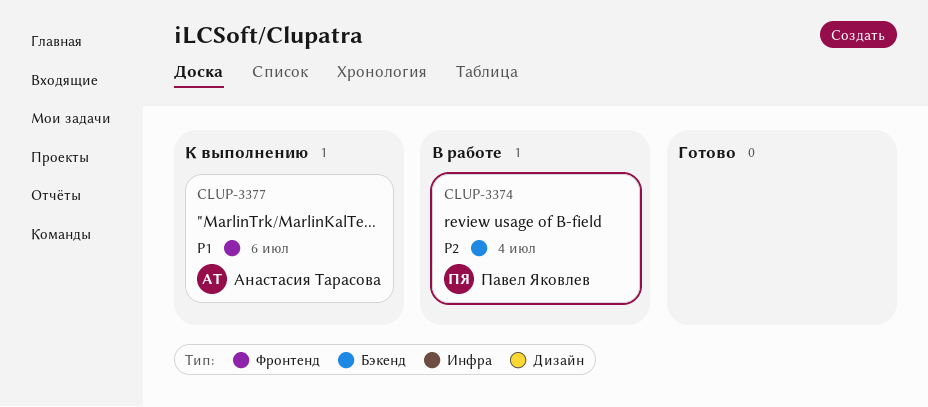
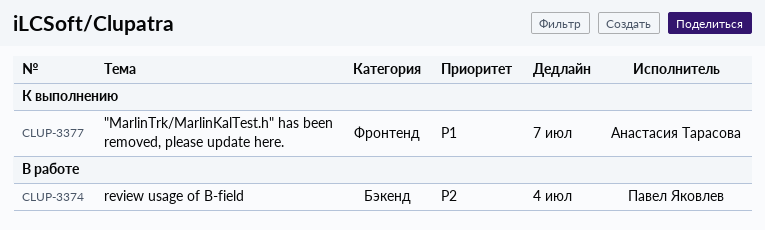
CLUP-3377, due: Jul 6 -> Jul 7

